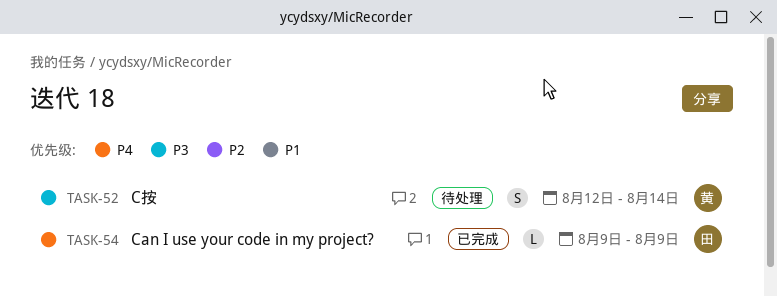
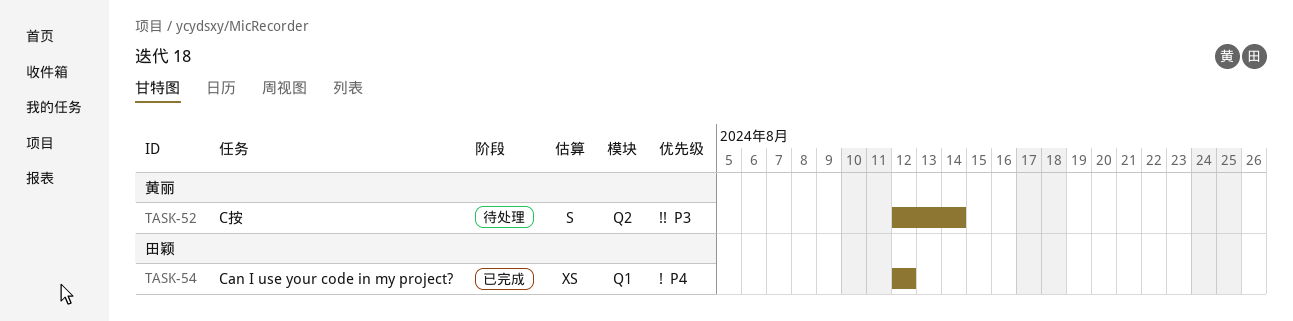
TASK-54, estimate: L -> XS
TASK-54, start: Aug 9 -> Aug 12
TASK-54, due: Aug 9 -> Aug 12

